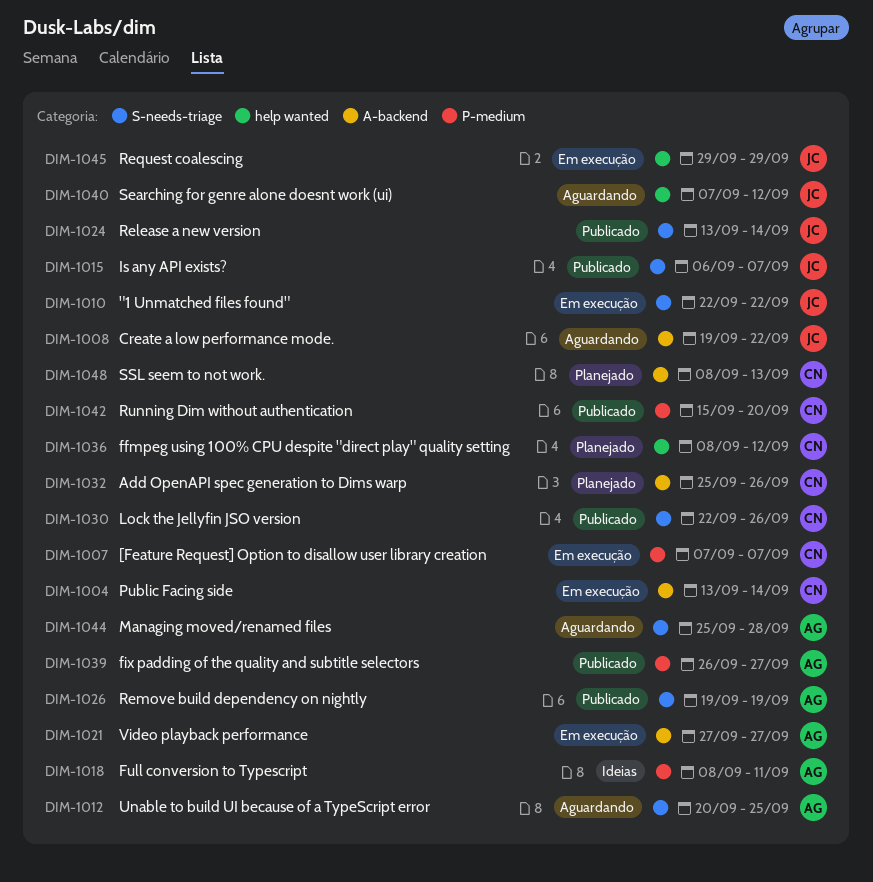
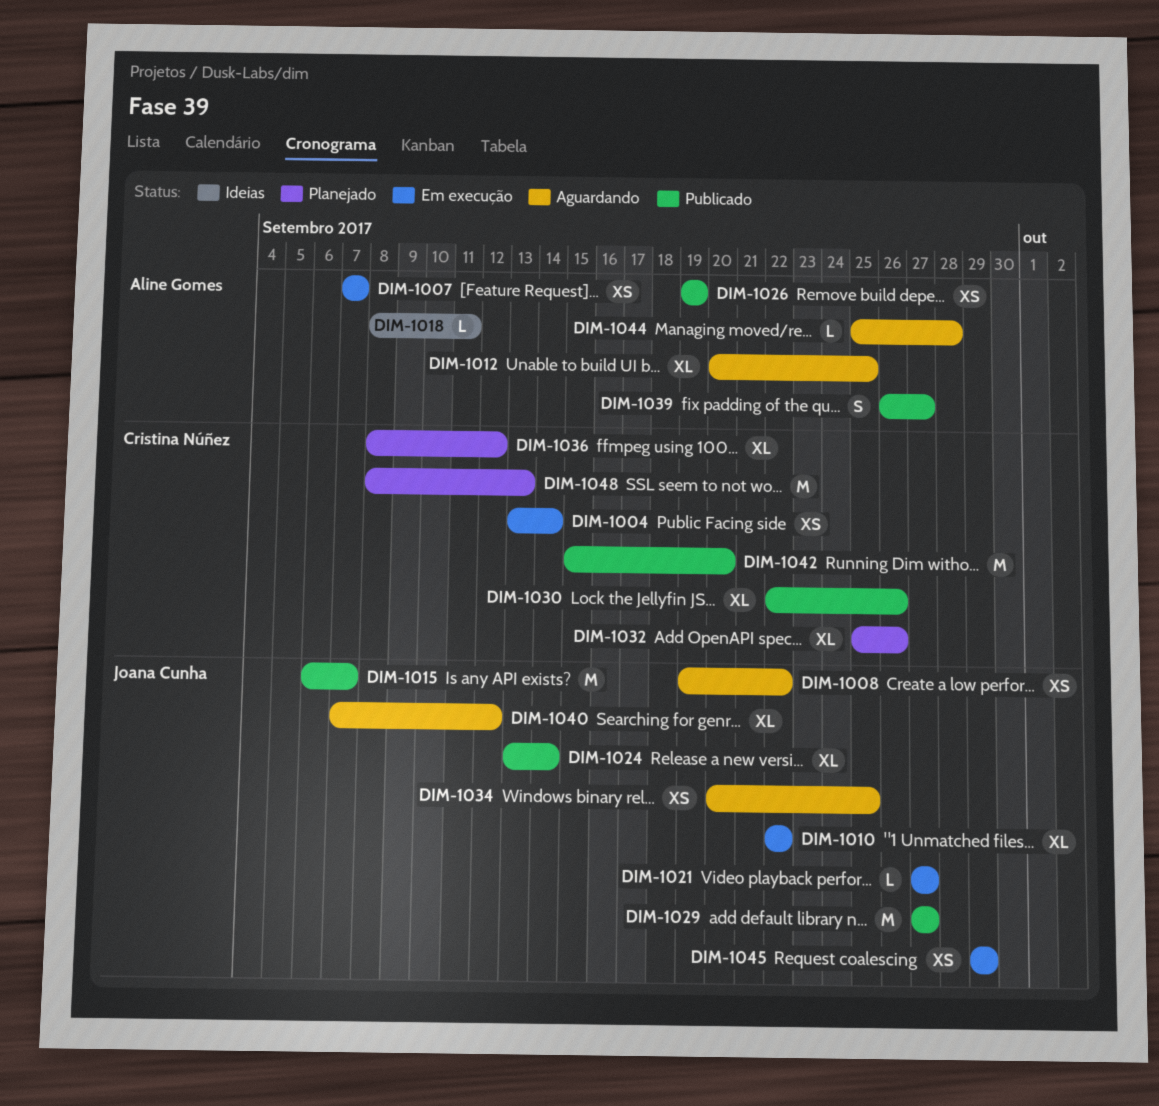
DIM-1007, owner: Cristina Núñez -> Aline Gomes
DIM-1021, owner: Aline Gomes -> Joana Cunha
DIM-1029: none -> present
DIM-1034: none -> present

